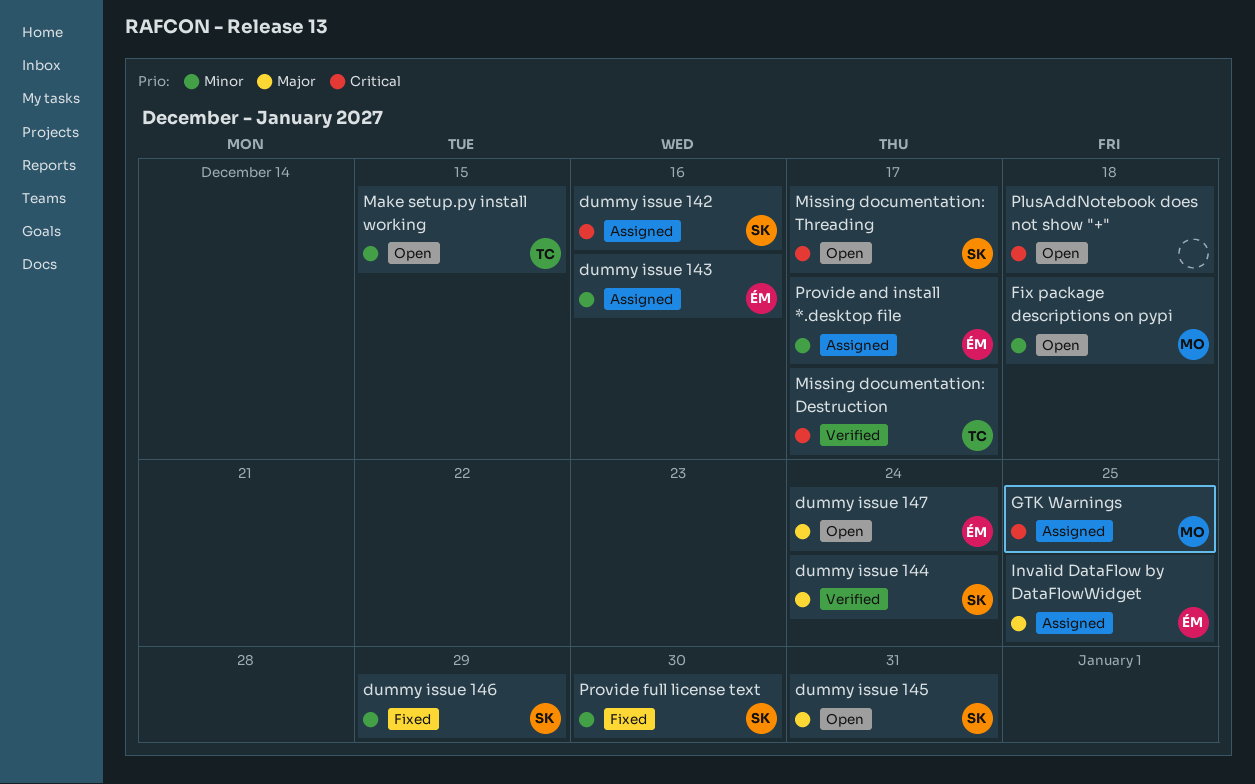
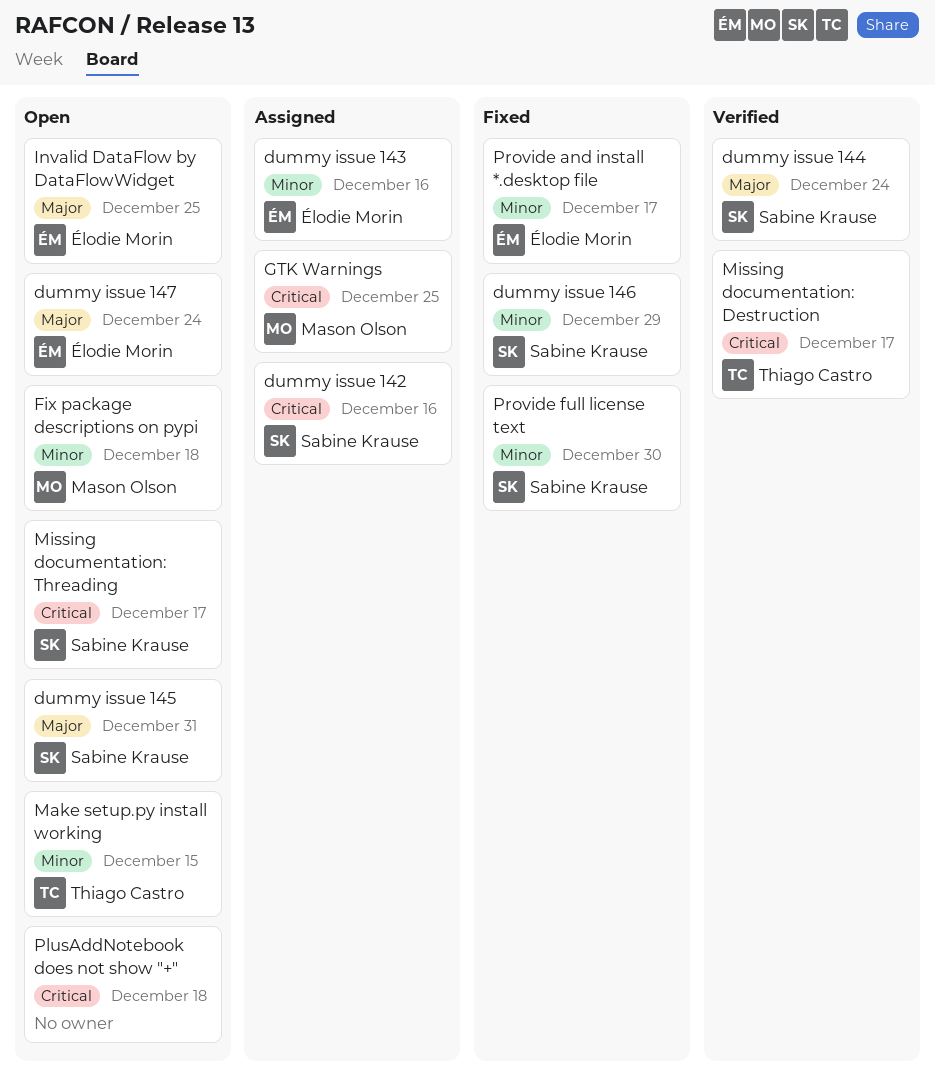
Invalid DataFlow by DataFlowWidget, status: Assigned -> Open
Provide and install *.desktop file, status: Assigned -> Fixed

